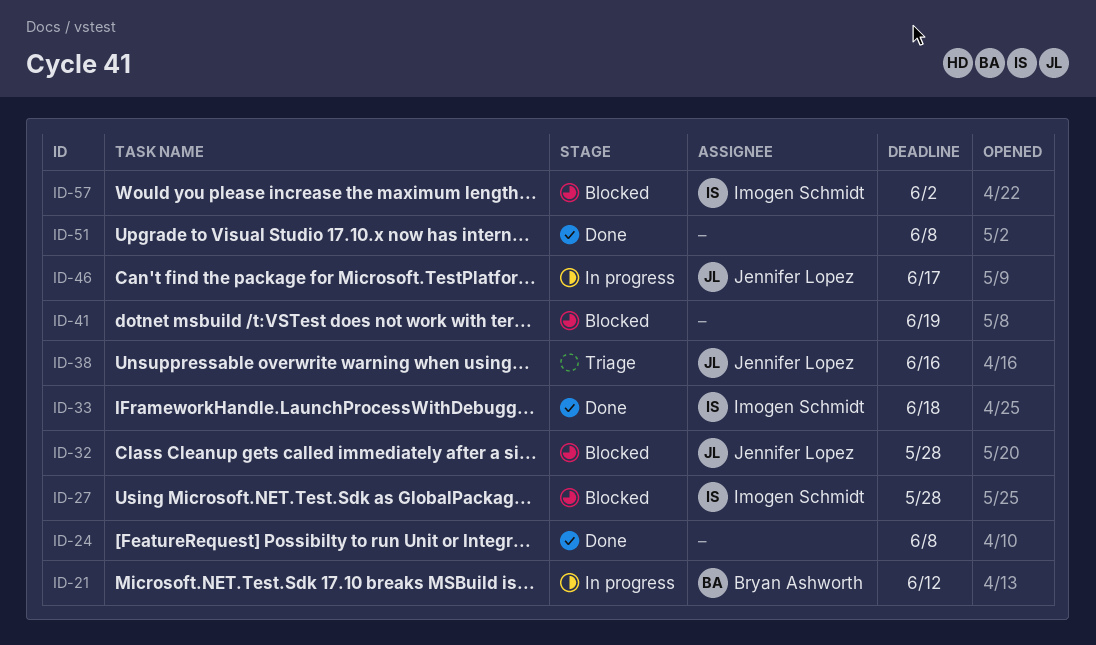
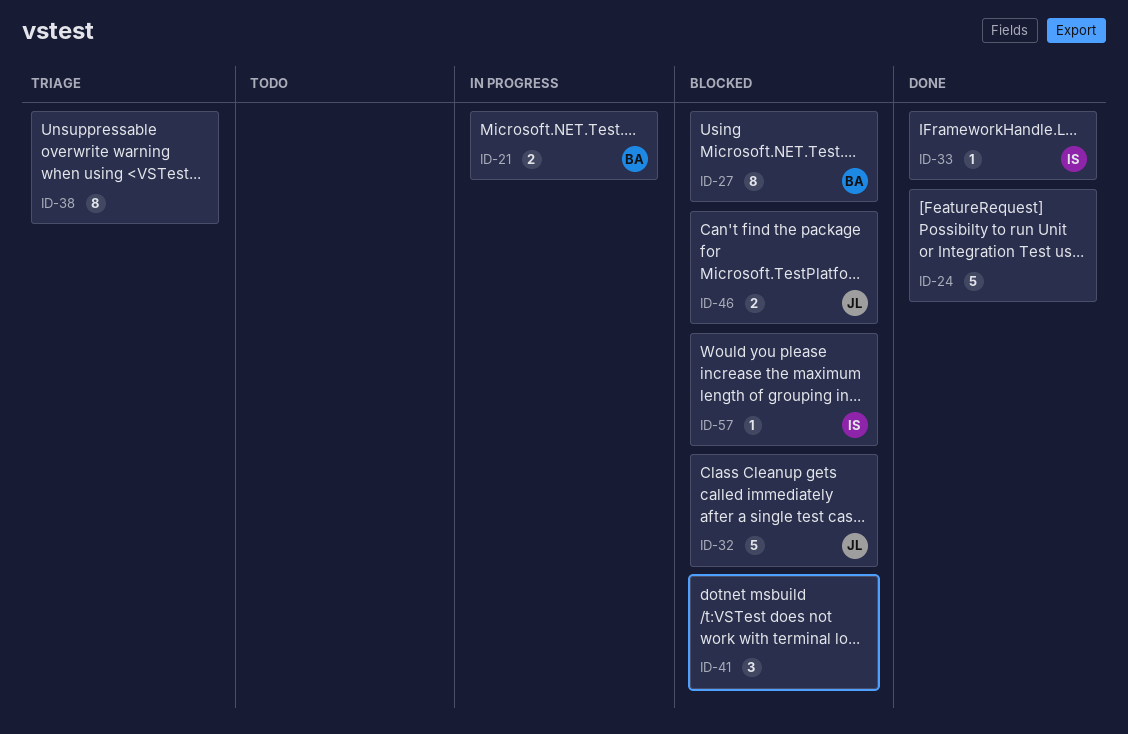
ID-27, owner: Imogen Schmidt -> Bryan Ashworth
ID-38, owner: Jennifer Lopez -> none
ID-46, status: In progress -> Blocked
ID-51: present -> none

